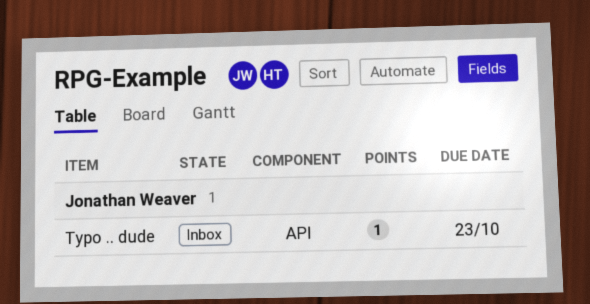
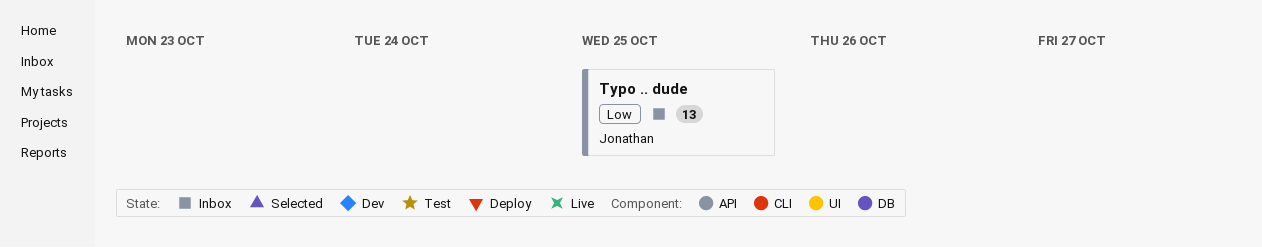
Typo .. dude, estimate: 1 -> 13
Typo .. dude, due: Oct 23 -> Oct 25

